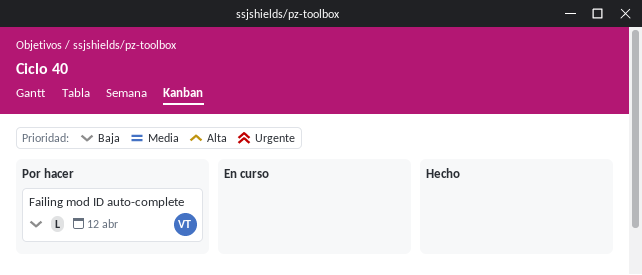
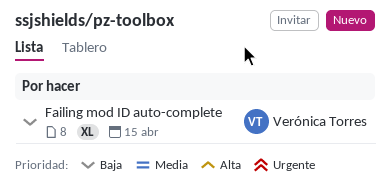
Failing mod ID auto-complete, estimate: L -> XL
Failing mod ID auto-complete, due: Apr 12 -> Apr 15

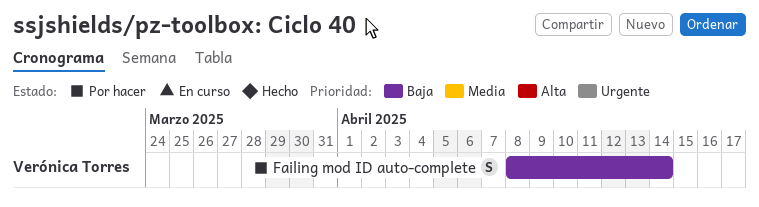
Failing mod ID auto-complete, estimate: XL -> S
Failing mod ID auto-complete, due: Apr 15 -> Apr 14

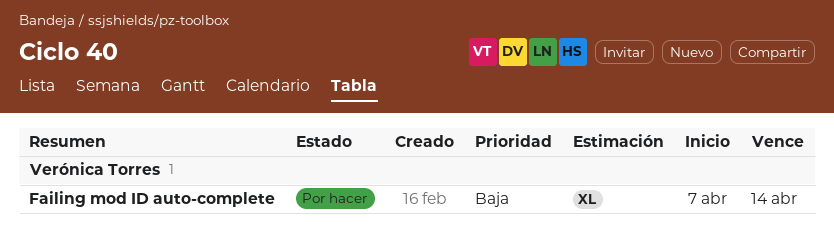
Failing mod ID auto-complete, estimate: S -> XL
Failing mod ID auto-complete, start: Apr 8 -> Apr 7

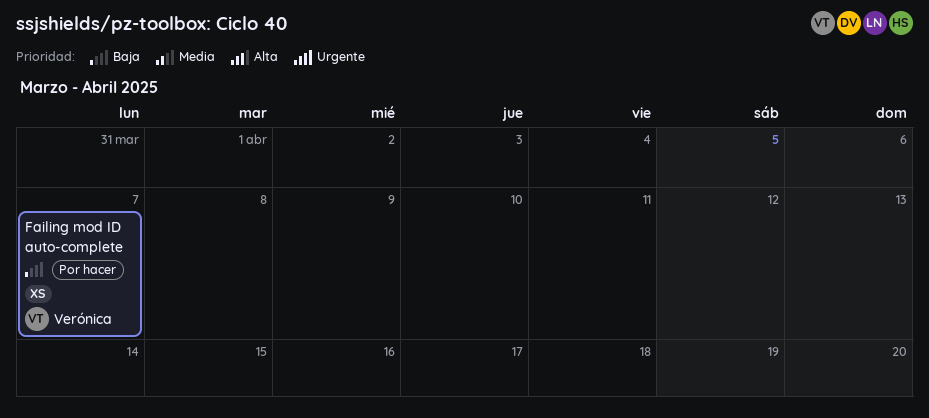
Failing mod ID auto-complete, estimate: XL -> XS
Failing mod ID auto-complete, due: Apr 14 -> Apr 7

